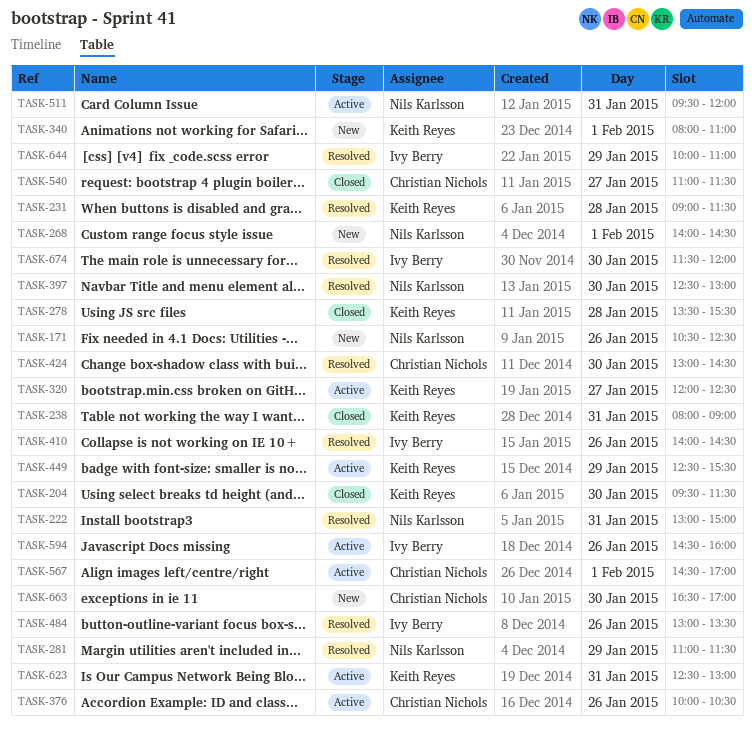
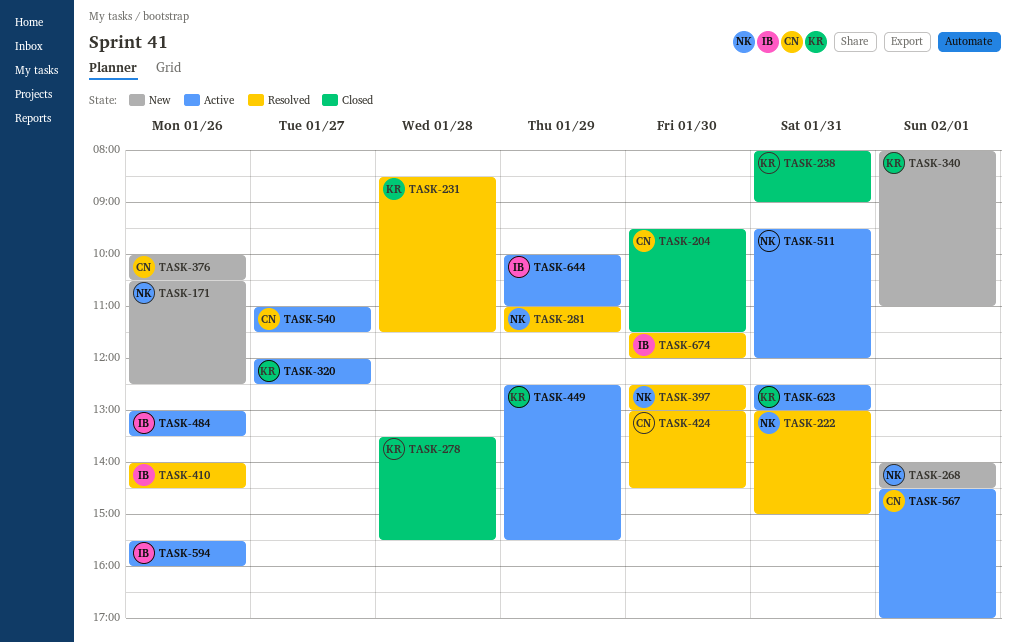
TASK-204, owner: Keith Reyes -> Christian Nichols
TASK-231, begins: 09:00 -> 08:30
TASK-376, status: Active -> New
TASK-484, status: Resolved -> Active
TASK-540, status: Closed -> Active
TASK-594, begins: 14:30 -> 15:30
TASK-644, status: Resolved -> Active
TASK-663: present -> none

